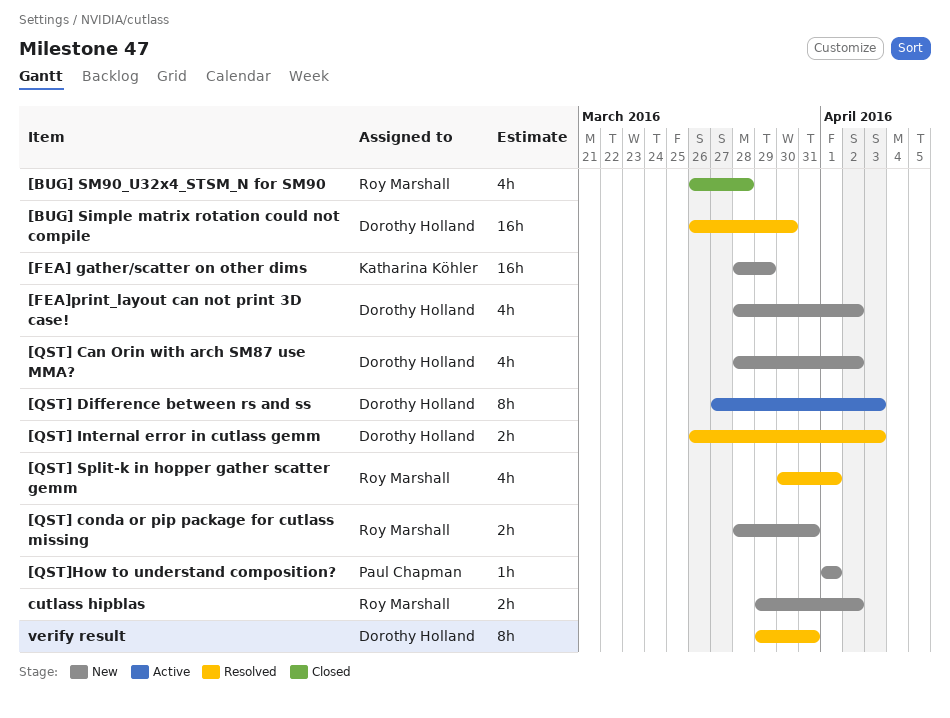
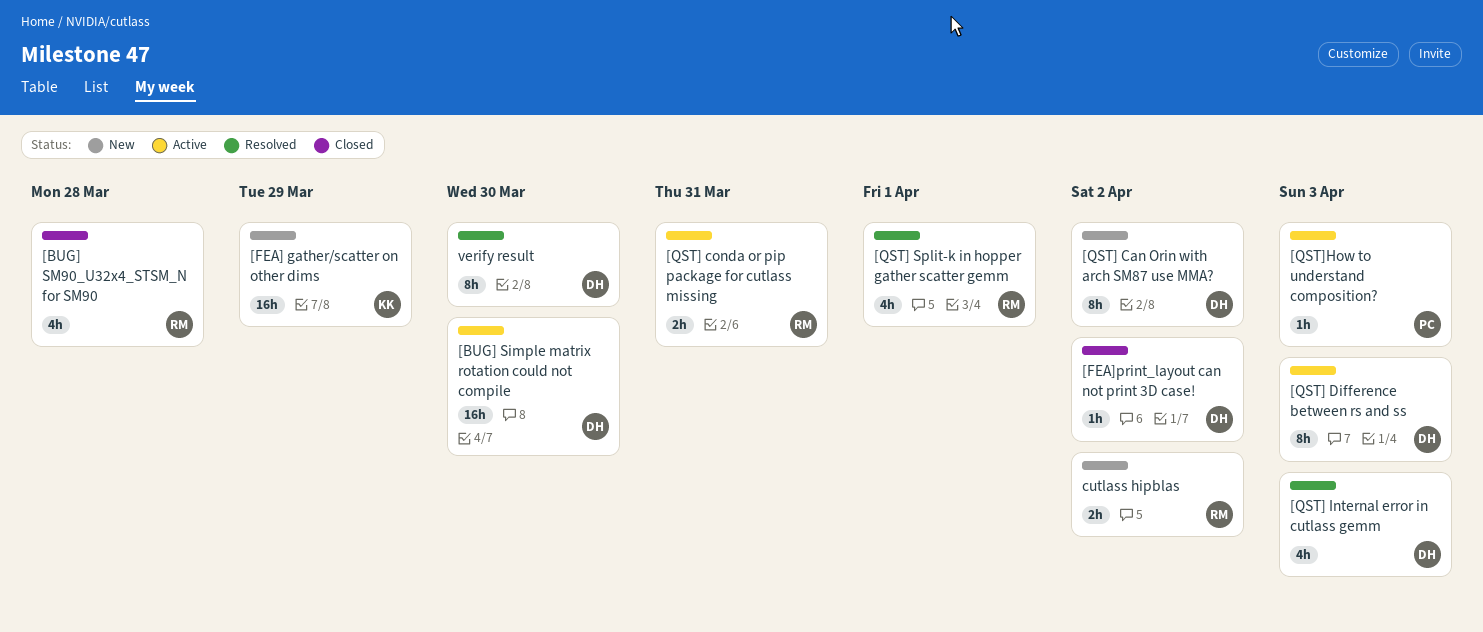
[BUG] Simple matrix rotation could not compile, status: Resolved -> Active
[FEA]print_layout can not print 3D case!, status: New -> Closed
[FEA]print_layout can not print 3D case!, estimate: 4h -> 1h
[QST] Can Orin with arch SM87 use MMA?, estimate: 4h -> 8h
[QST] conda or pip package for cutlass missing, status: New -> Active
[QST] Internal error in cutlass gemm, estimate: 2h -> 4h
[QST]How to understand composition?, status: New -> Active
[QST]How to understand composition?, due: Apr 1 -> Apr 3
verify result, due: Mar 31 -> Mar 30

